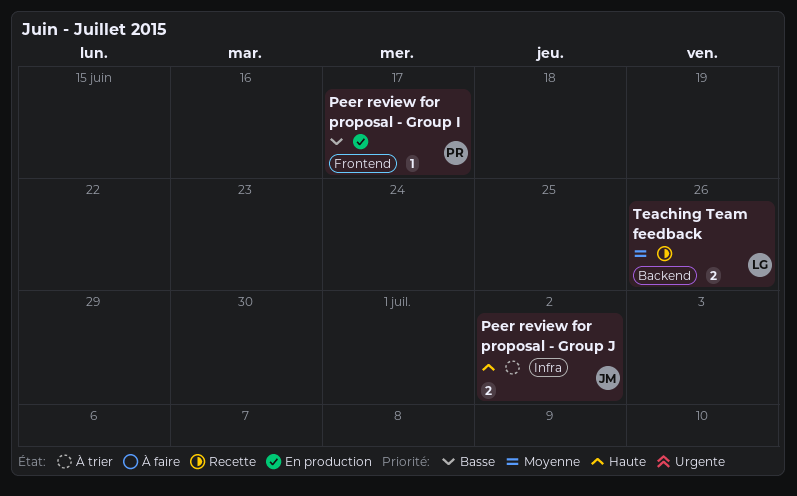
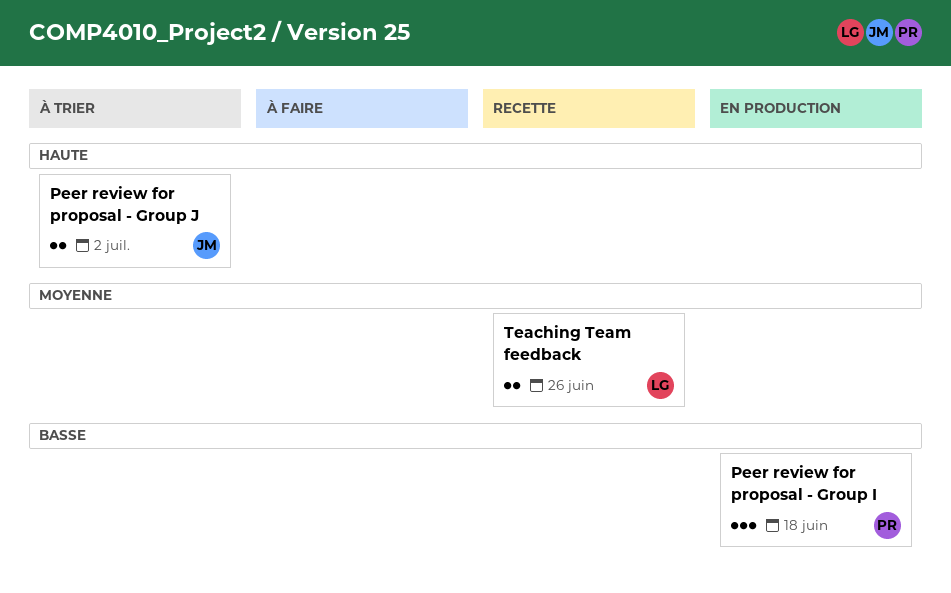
Peer review for proposal - Group I, estimate: 1 -> 3
Peer review for proposal - Group I, due: Jun 17 -> Jun 18

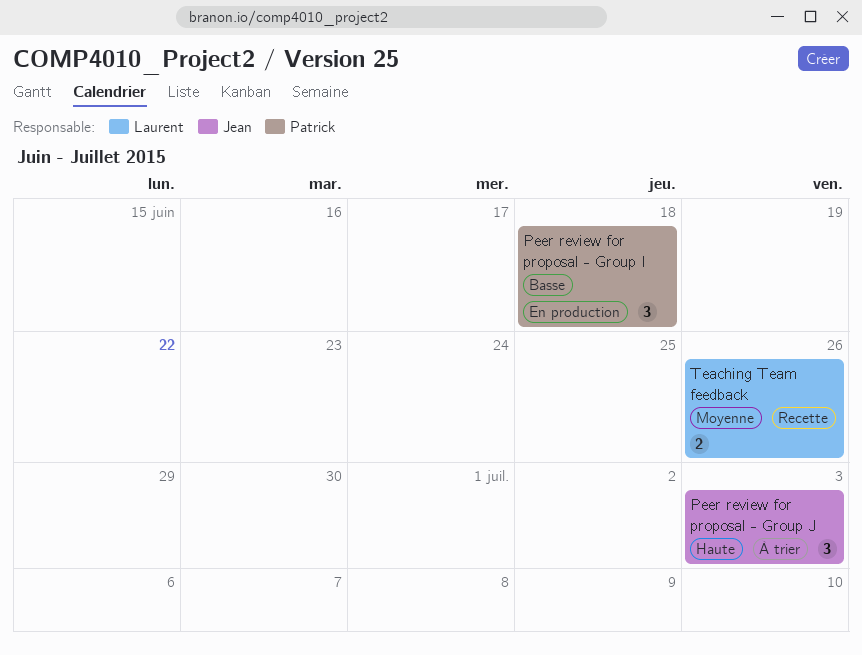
Peer review for proposal - Group J, estimate: 2 -> 3
Peer review for proposal - Group J, due: Jul 2 -> Jul 3

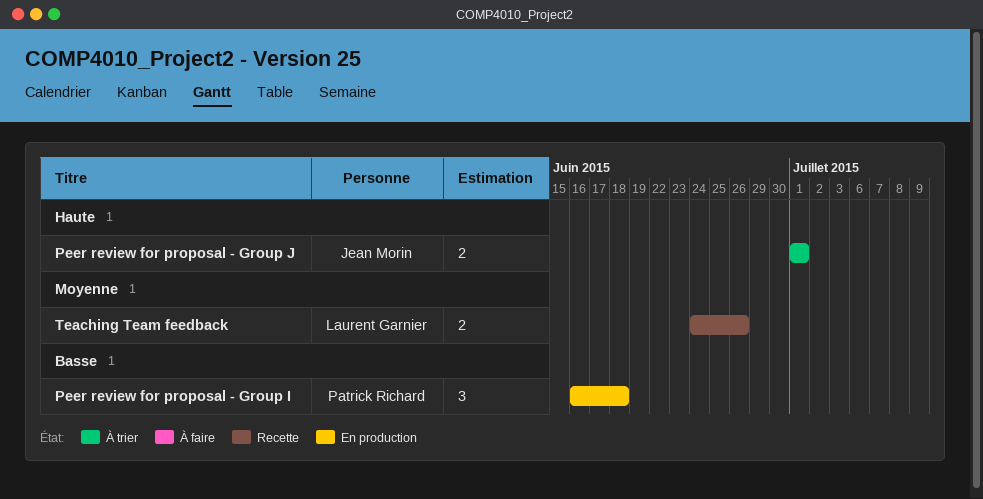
Peer review for proposal - Group J, estimate: 3 -> 2
Peer review for proposal - Group J, due: Jul 3 -> Jul 1

